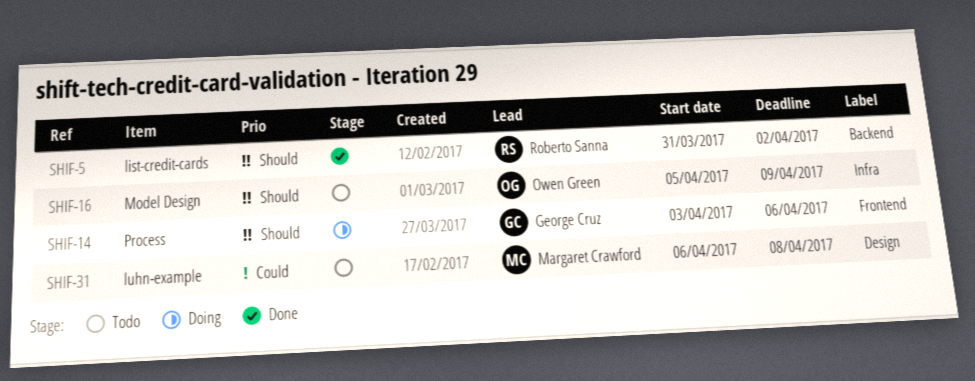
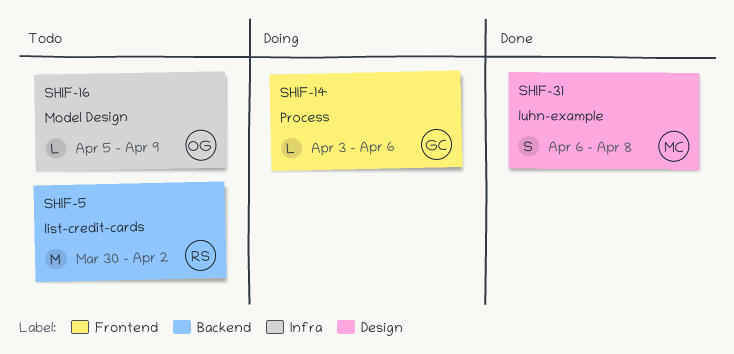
SHIF-5, status: Done -> Todo
SHIF-5, start: Mar 31 -> Mar 30
SHIF-31, status: Todo -> Done

